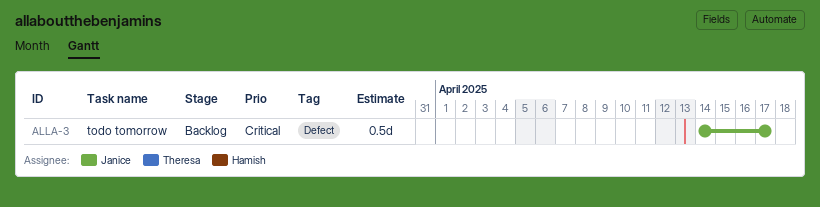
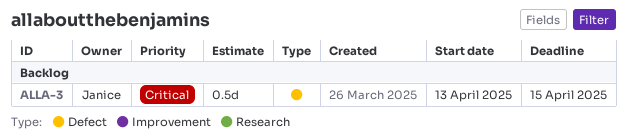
ALLA-3, start: Apr 14 -> Apr 13
ALLA-3, due: Apr 17 -> Apr 15

